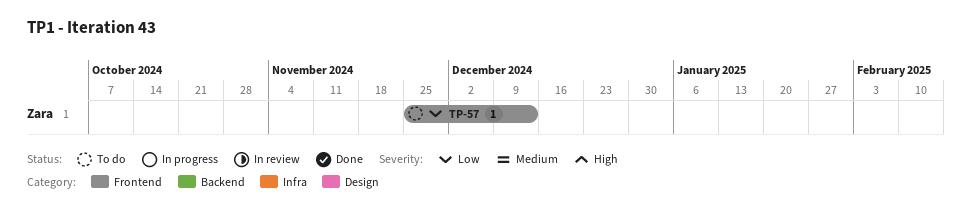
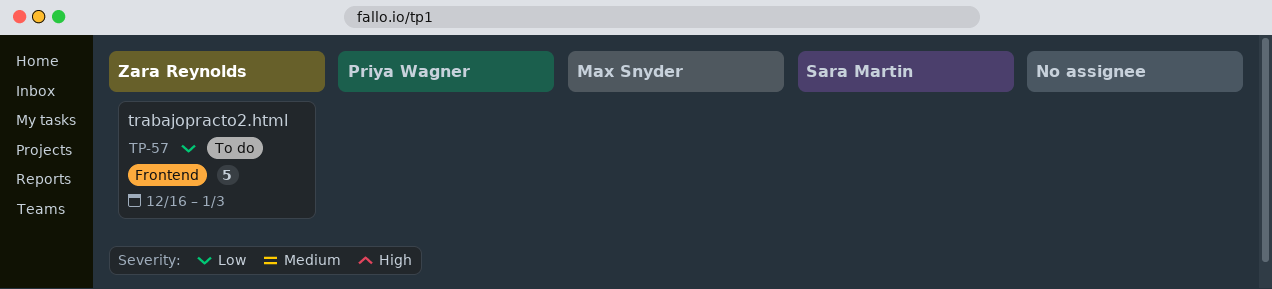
TP-57, estimate: 1 -> 5
TP-57, start: Nov 25 -> Dec 16
TP-57, due: Dec 13 -> Jan 3

